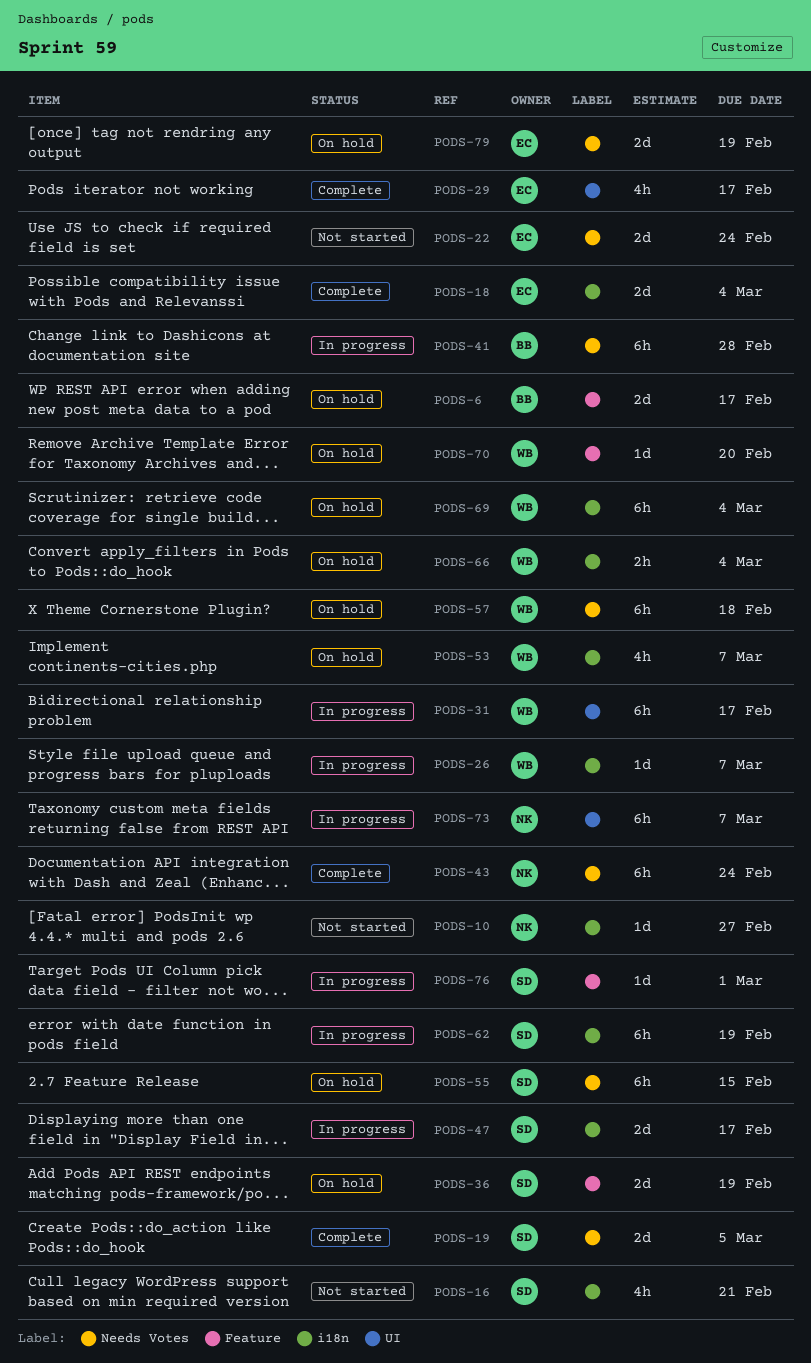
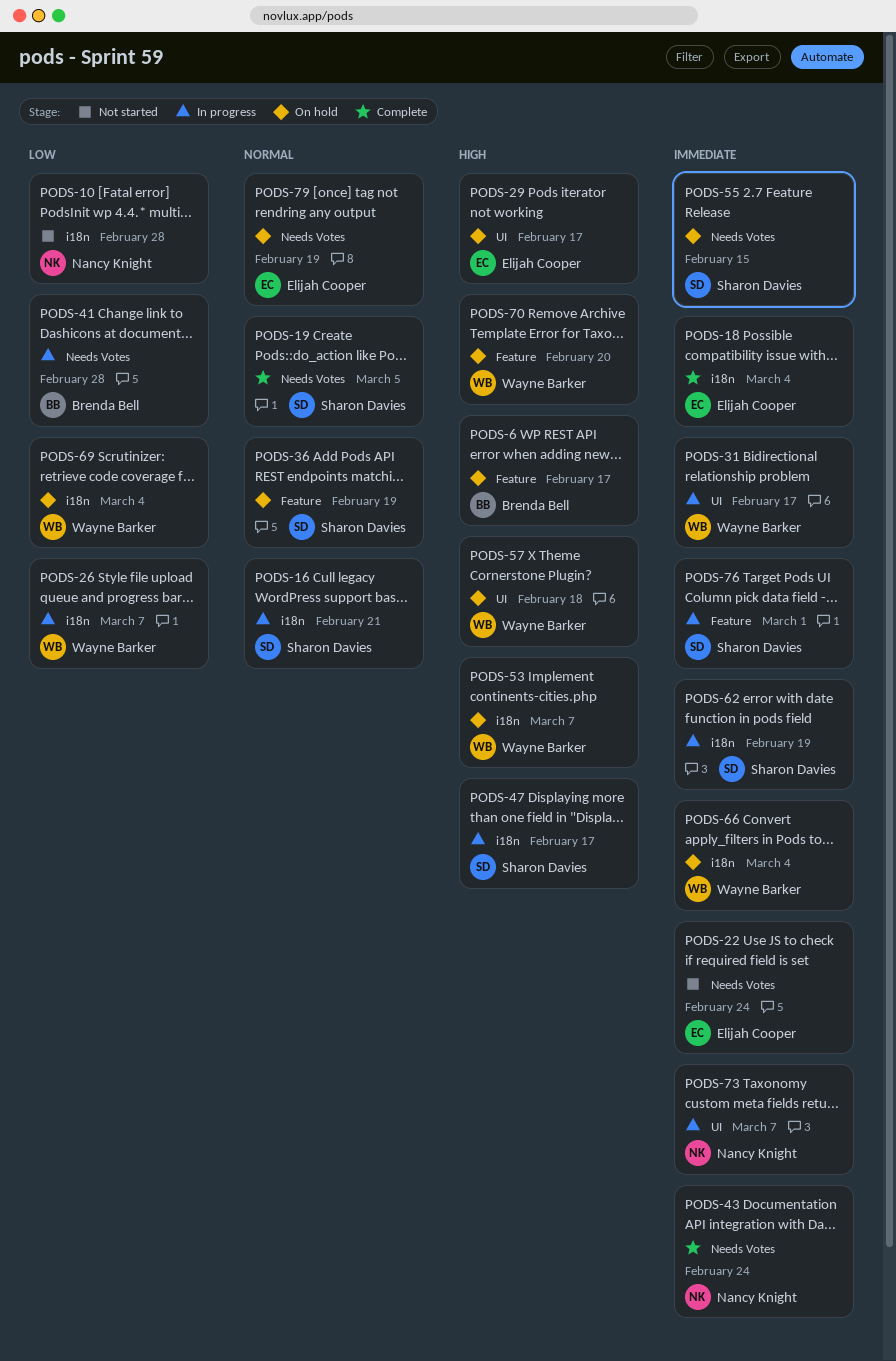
PODS-10, due: Feb 27 -> Feb 28
PODS-16, status: Not started -> In progress
PODS-29, status: Complete -> On hold
PODS-57, label: Needs Votes -> UI

